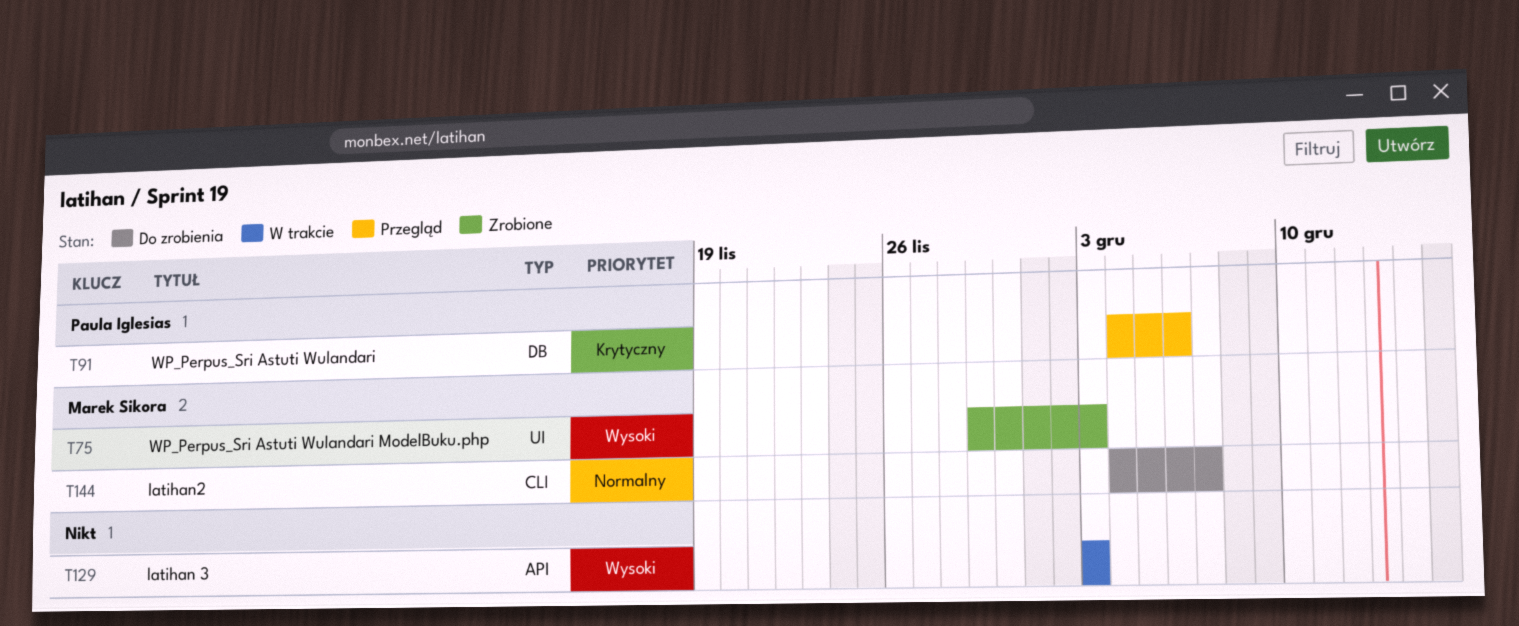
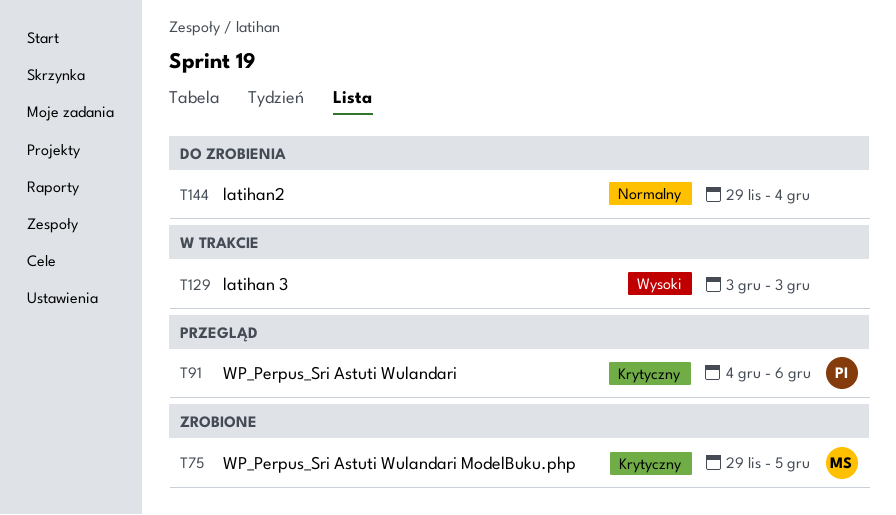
T75, priority: Wysoki -> Krytyczny
T75, due: Dec 3 -> Dec 5
T144, owner: Marek Sikora -> none
T144, start: Dec 4 -> Nov 29
T144, due: Dec 7 -> Dec 4

